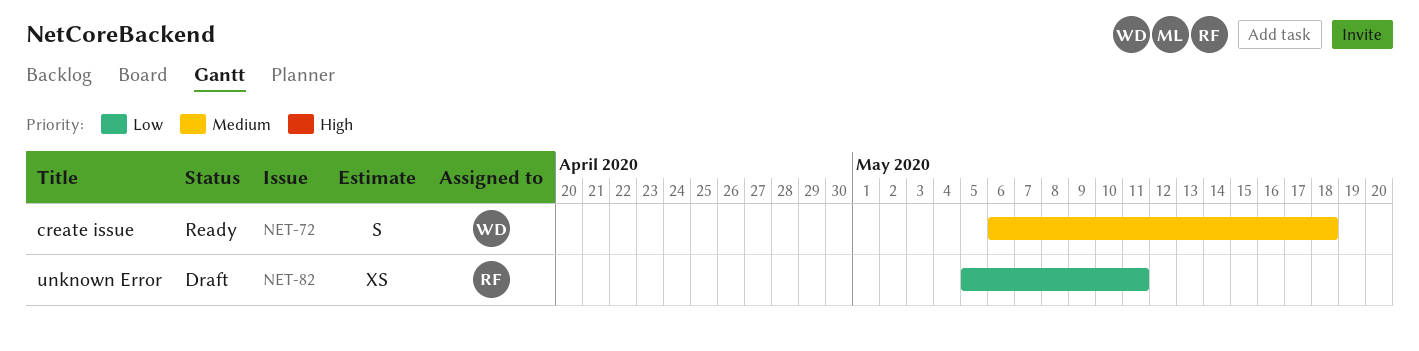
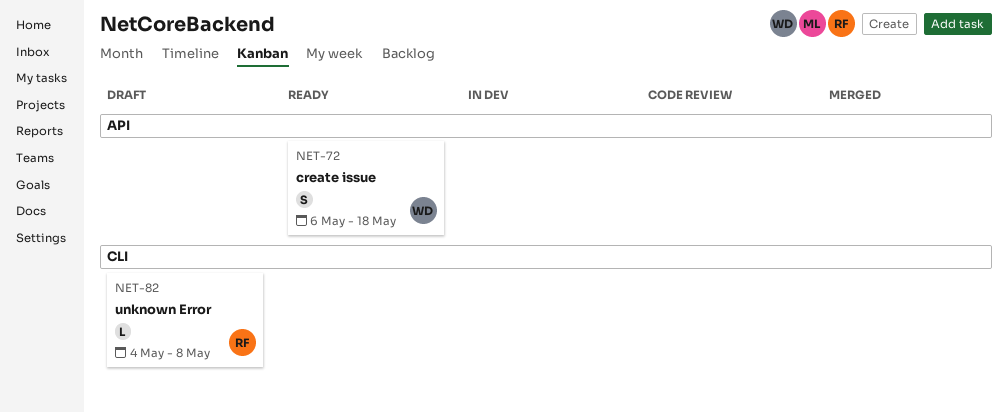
NET-82, estimate: XS -> L
NET-82, start: May 5 -> May 4
NET-82, due: May 11 -> May 8

